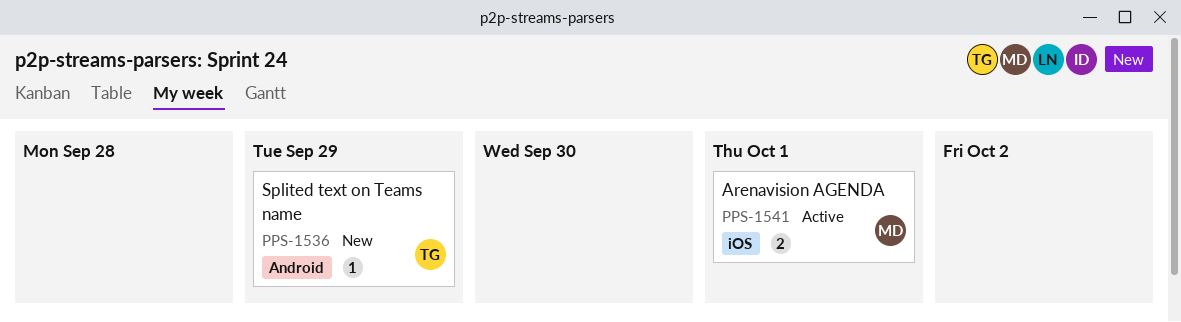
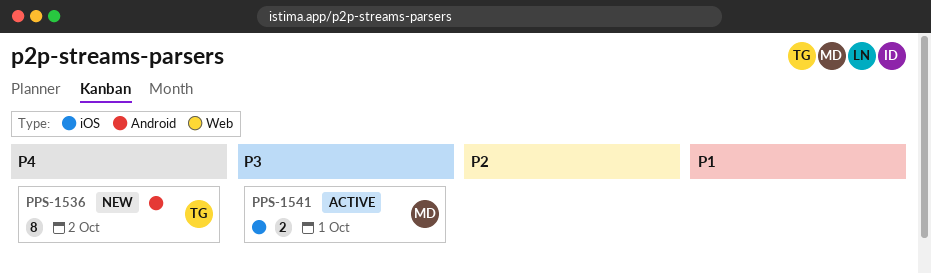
PPS-1536, estimate: 1 -> 8
PPS-1536, due: Sep 29 -> Oct 2

